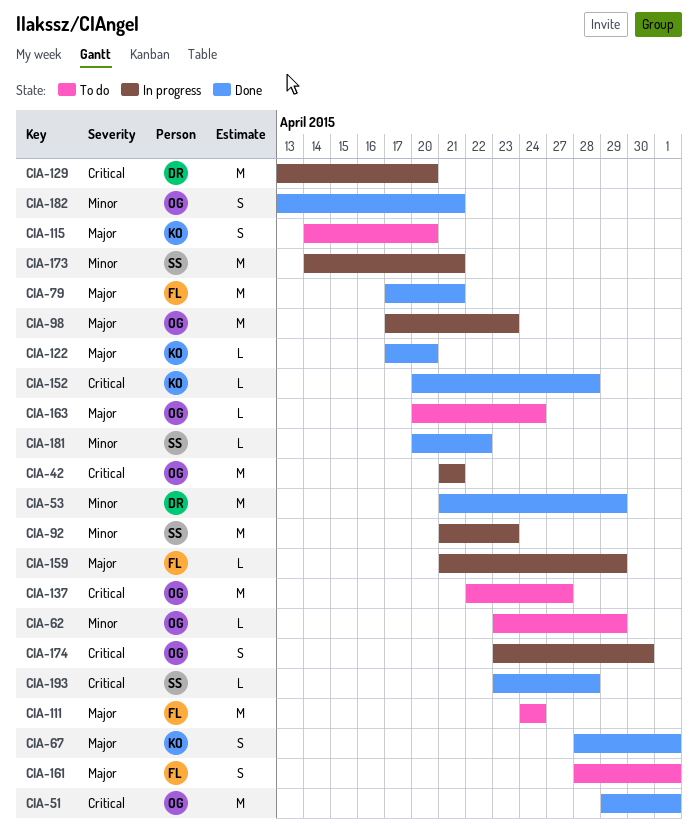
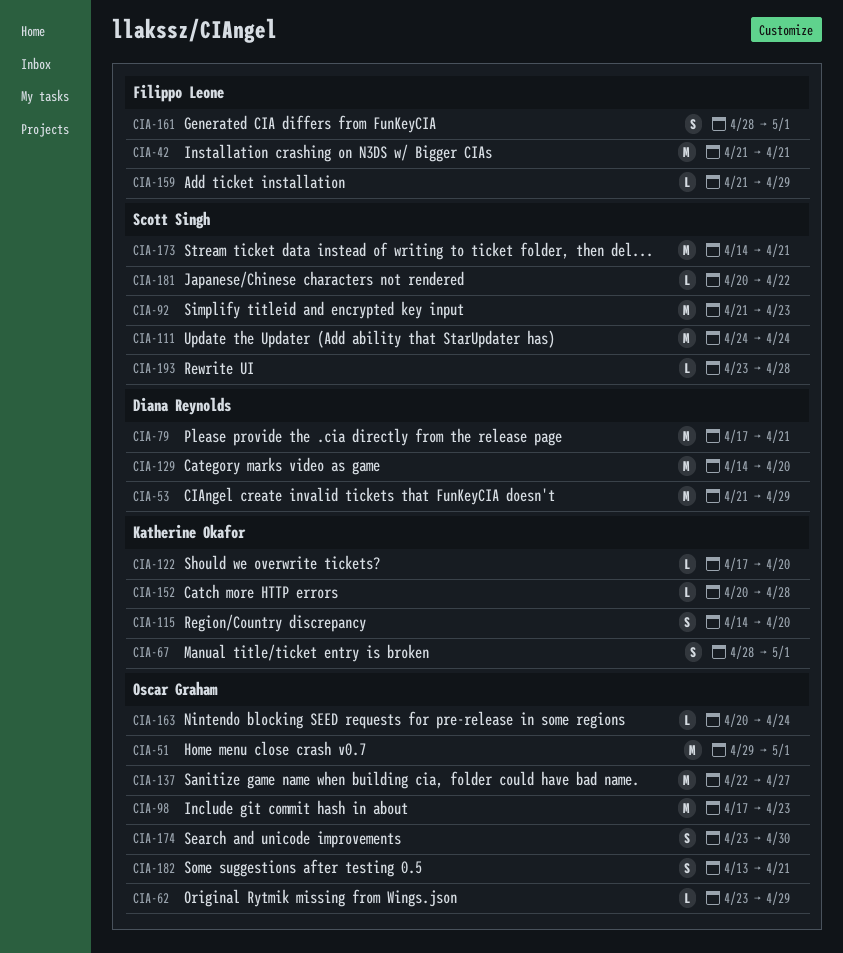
CIA-42, owner: Oscar Graham -> Filippo Leone
CIA-79, owner: Filippo Leone -> Diana Reynolds
CIA-111, owner: Filippo Leone -> Scott Singh
CIA-129, start: Apr 13 -> Apr 14

